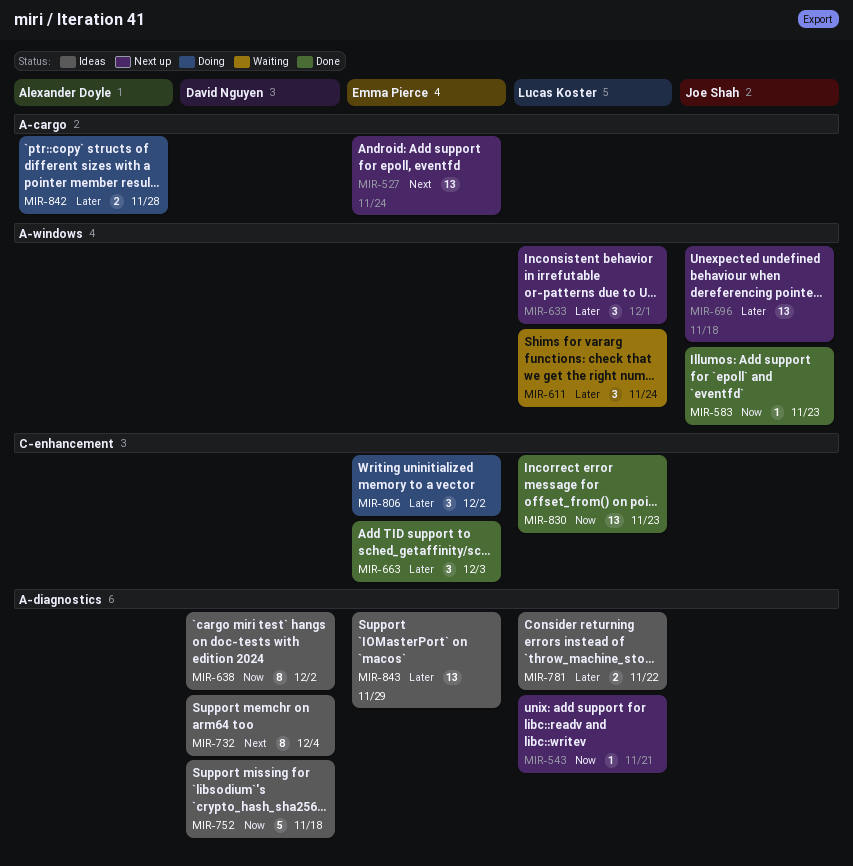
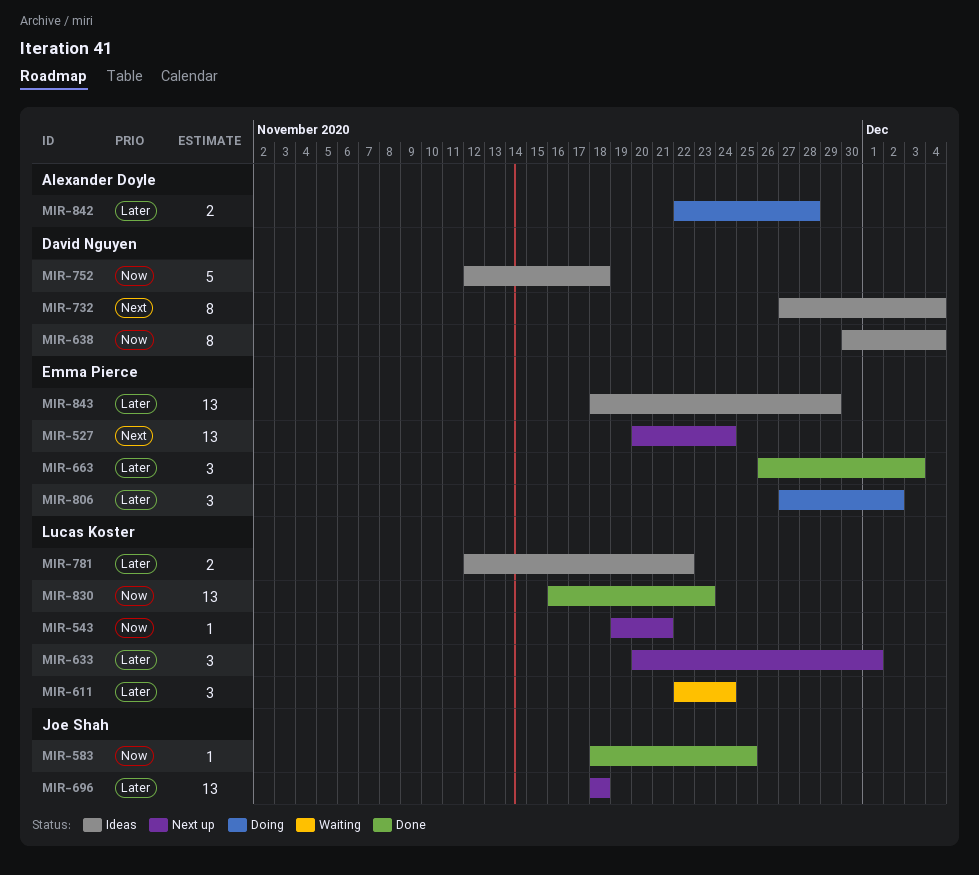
MIR-583, due: Nov 23 -> Nov 25
MIR-638, due: Dec 2 -> Dec 4

